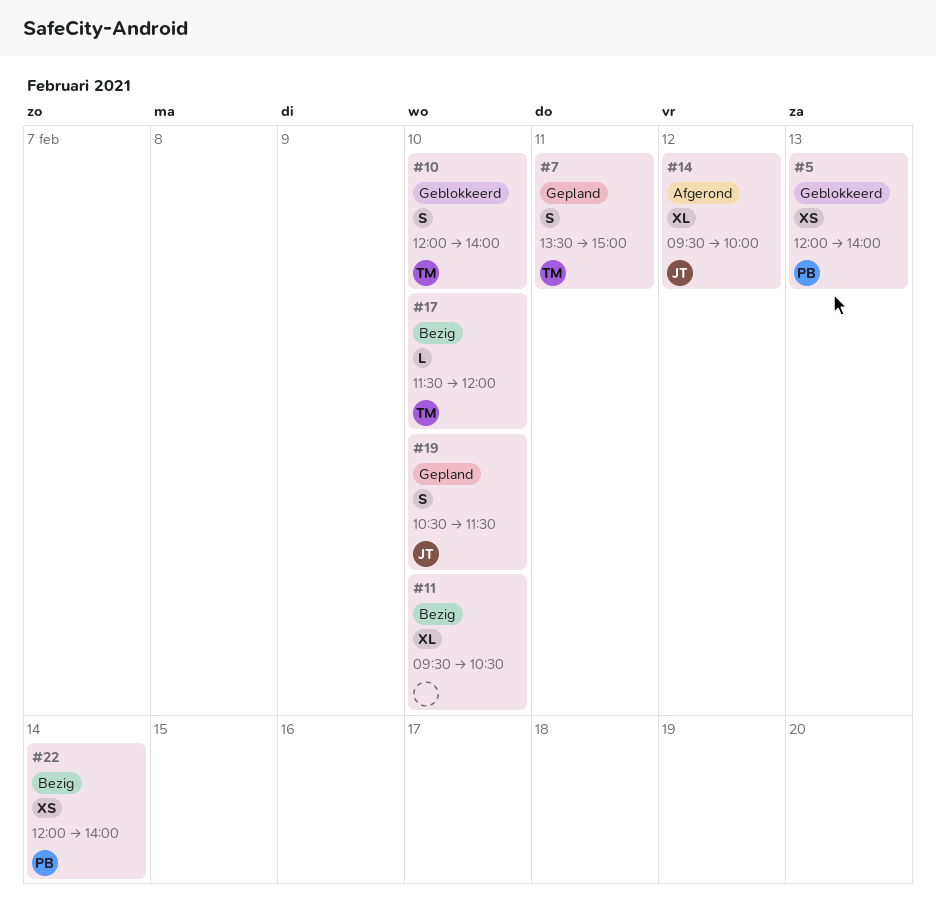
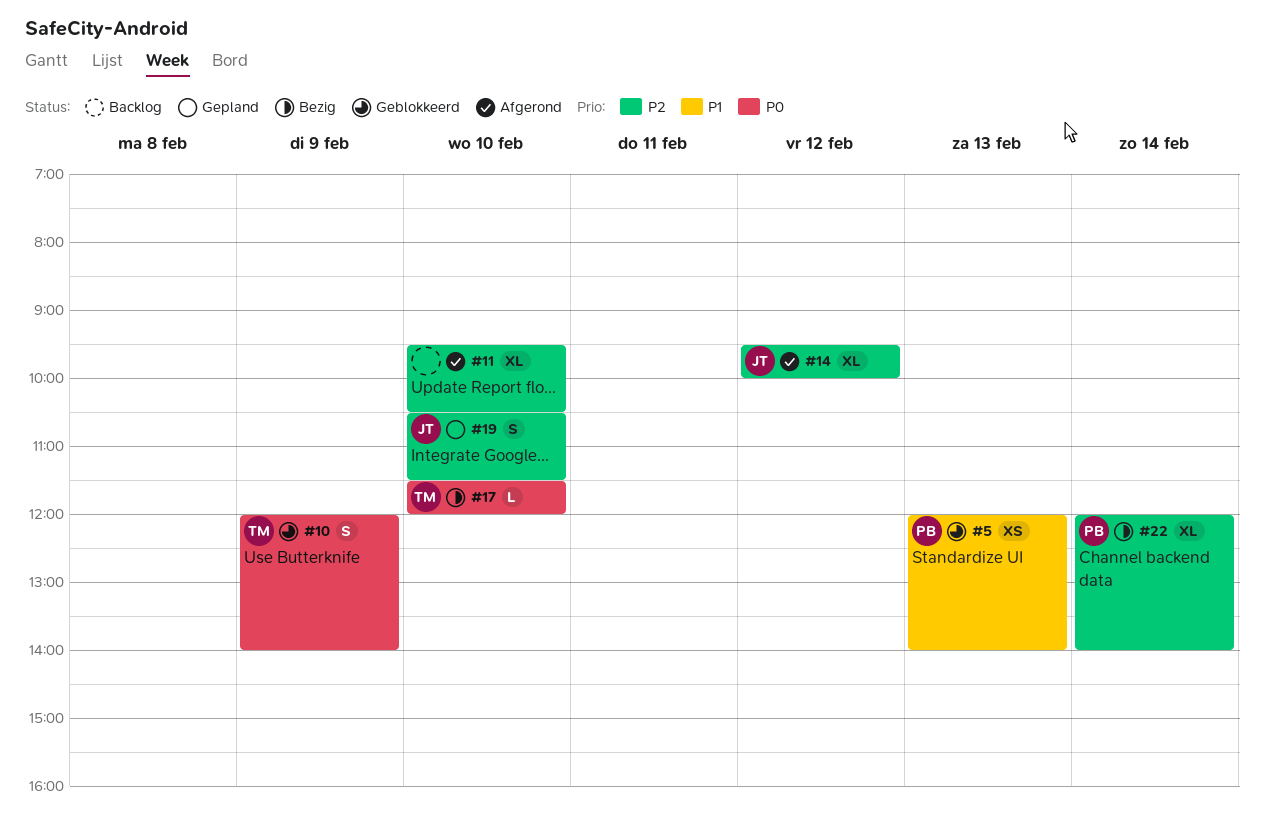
#7: present -> none
#10, day: Feb 10 -> Feb 9
#11, status: Bezig -> Afgerond
#22, estimate: XS -> XL

